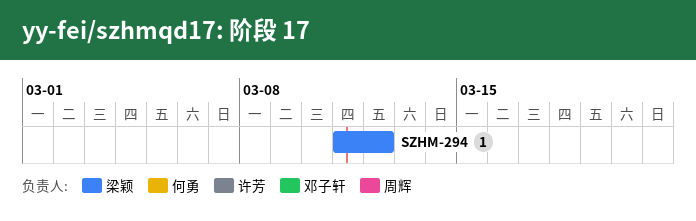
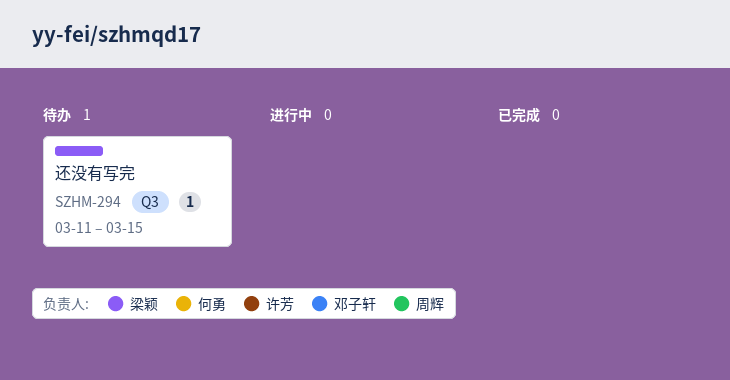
SZHM-294, due: Mar 12 -> Mar 15

